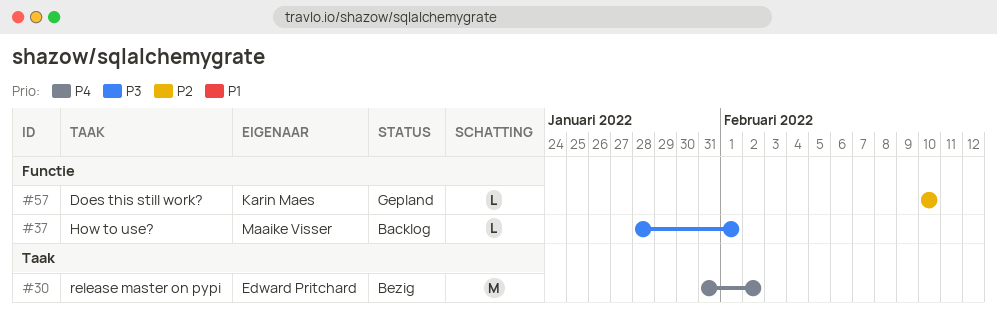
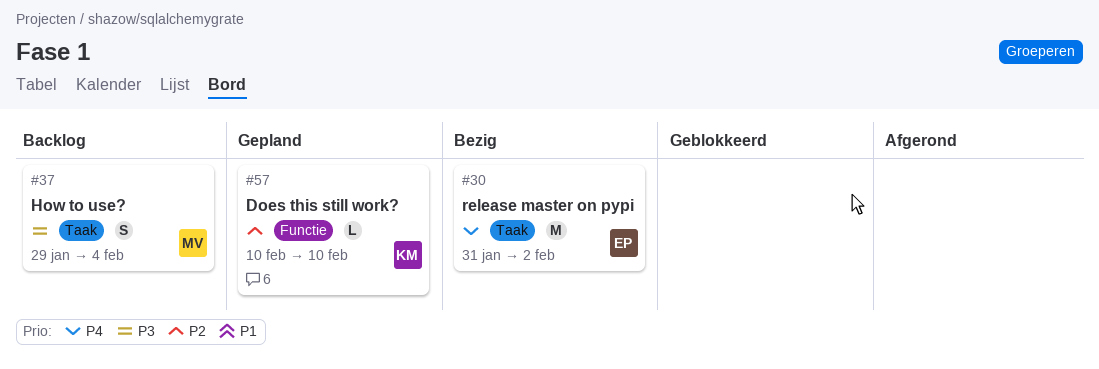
#37, label: Functie -> Taak
#37, estimate: L -> S
#37, start: Jan 28 -> Jan 29
#37, due: Feb 1 -> Feb 4

